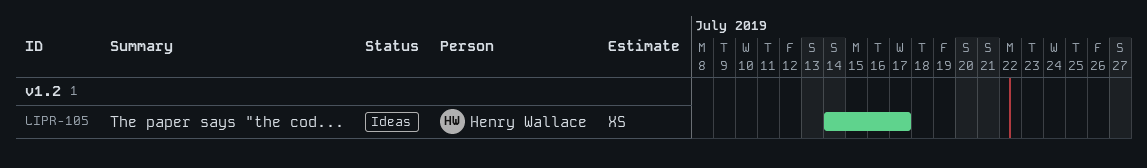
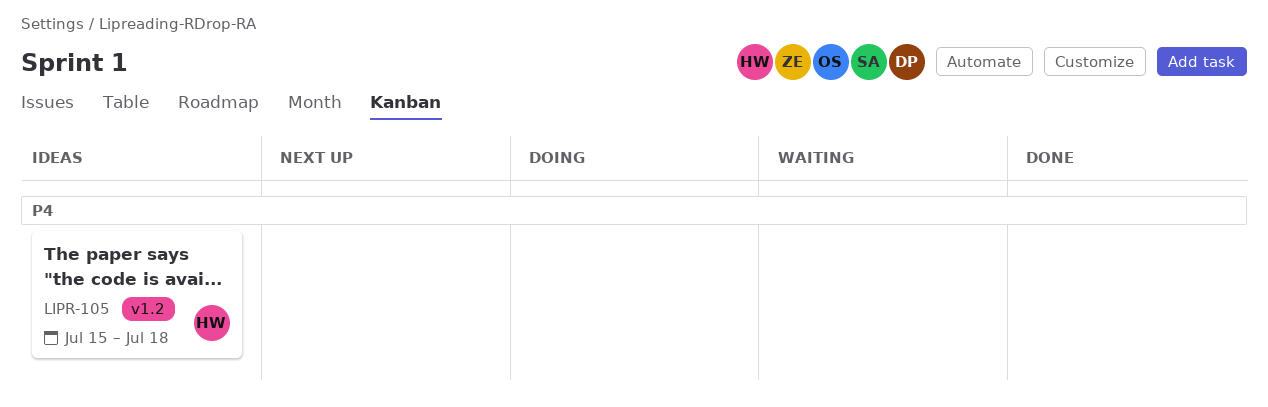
LIPR-105, start: Jul 14 -> Jul 15
LIPR-105, due: Jul 17 -> Jul 18

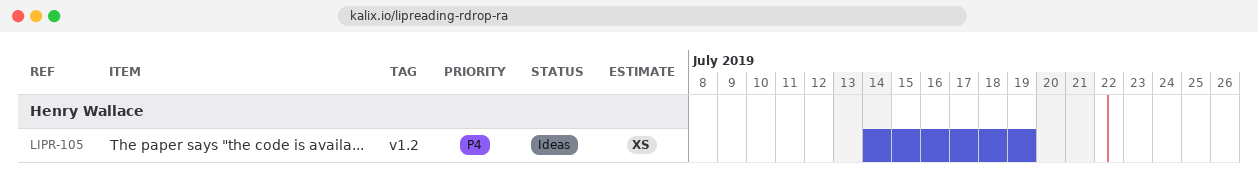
LIPR-105, start: Jul 15 -> Jul 14
LIPR-105, due: Jul 18 -> Jul 19

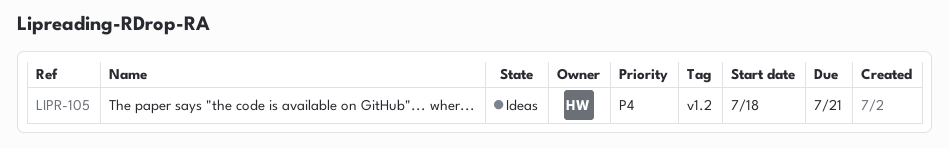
LIPR-105, start: Jul 14 -> Jul 18
LIPR-105, due: Jul 19 -> Jul 21

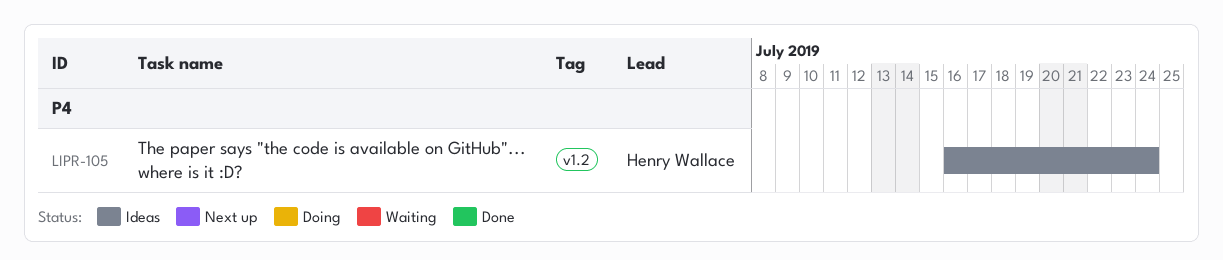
LIPR-105, start: Jul 18 -> Jul 16
LIPR-105, due: Jul 21 -> Jul 24

